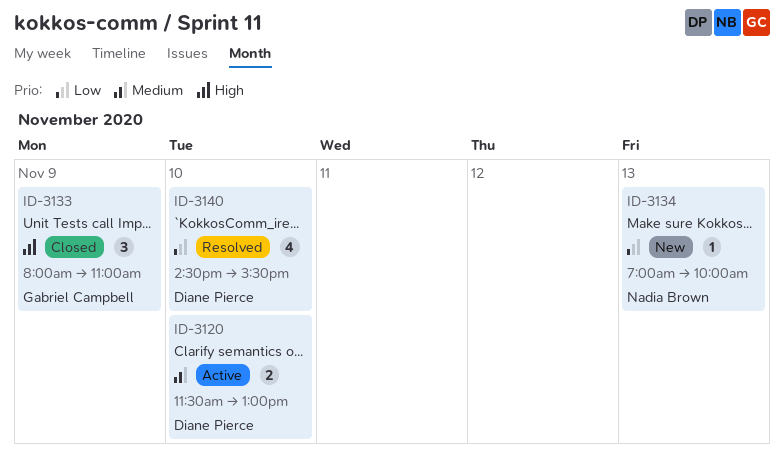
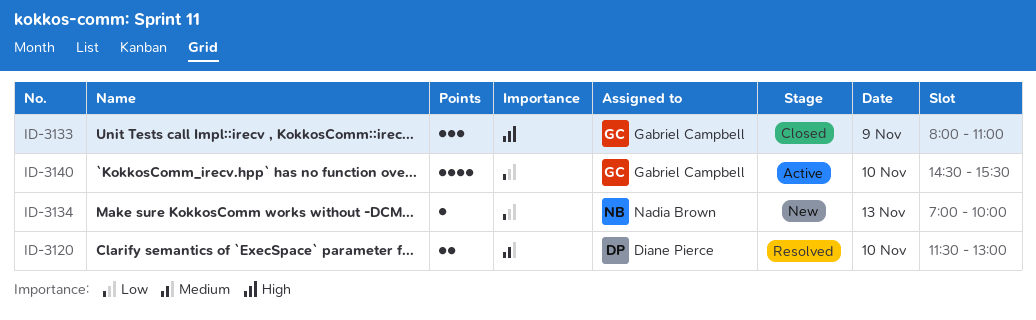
ID-3120, status: Active -> Resolved
ID-3140, status: Resolved -> Active
ID-3140, owner: Diane Pierce -> Gabriel Campbell

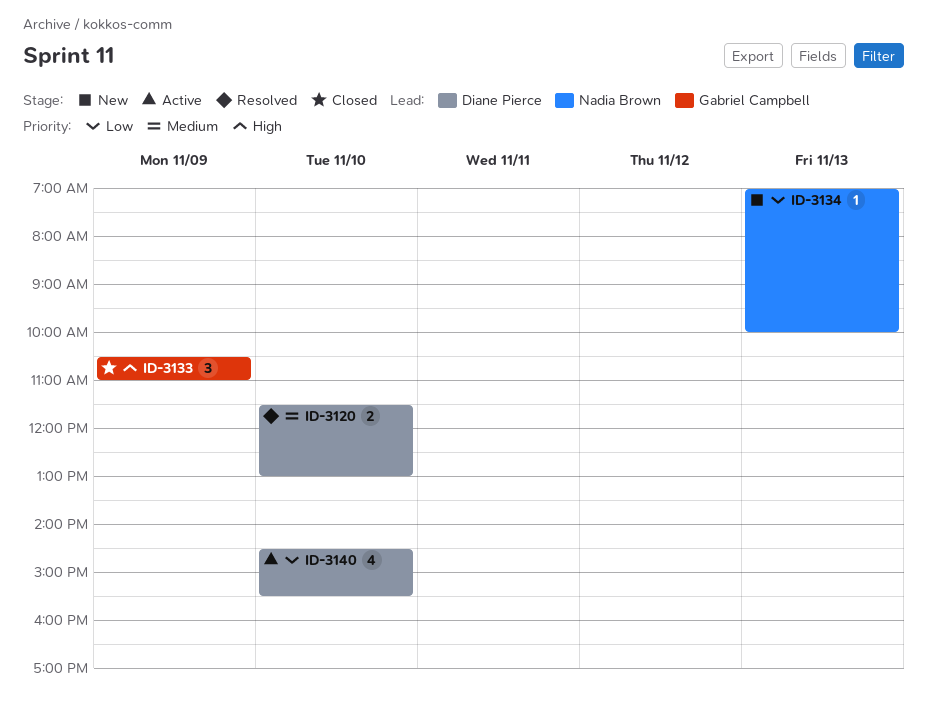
ID-3133, begins: 08:00 -> 10:30
ID-3140, owner: Gabriel Campbell -> Diane Pierce

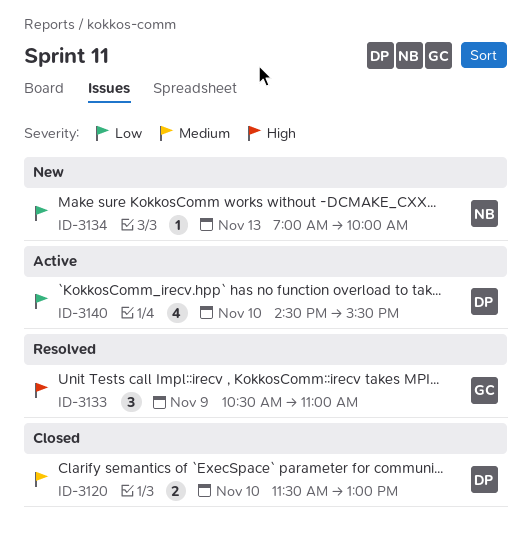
ID-3120, status: Resolved -> Closed
ID-3133, status: Closed -> Resolved

